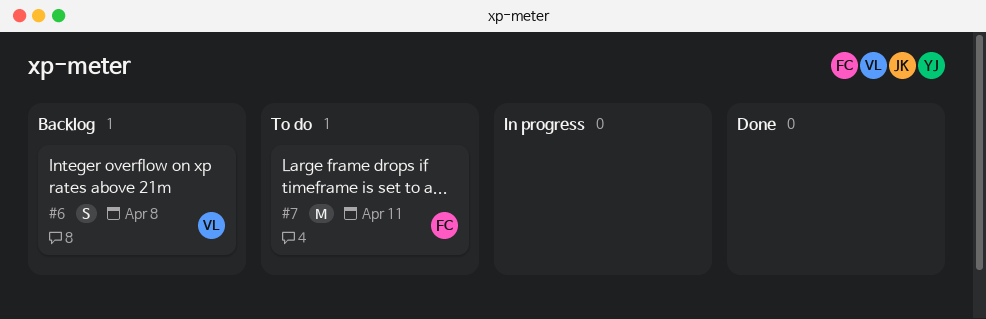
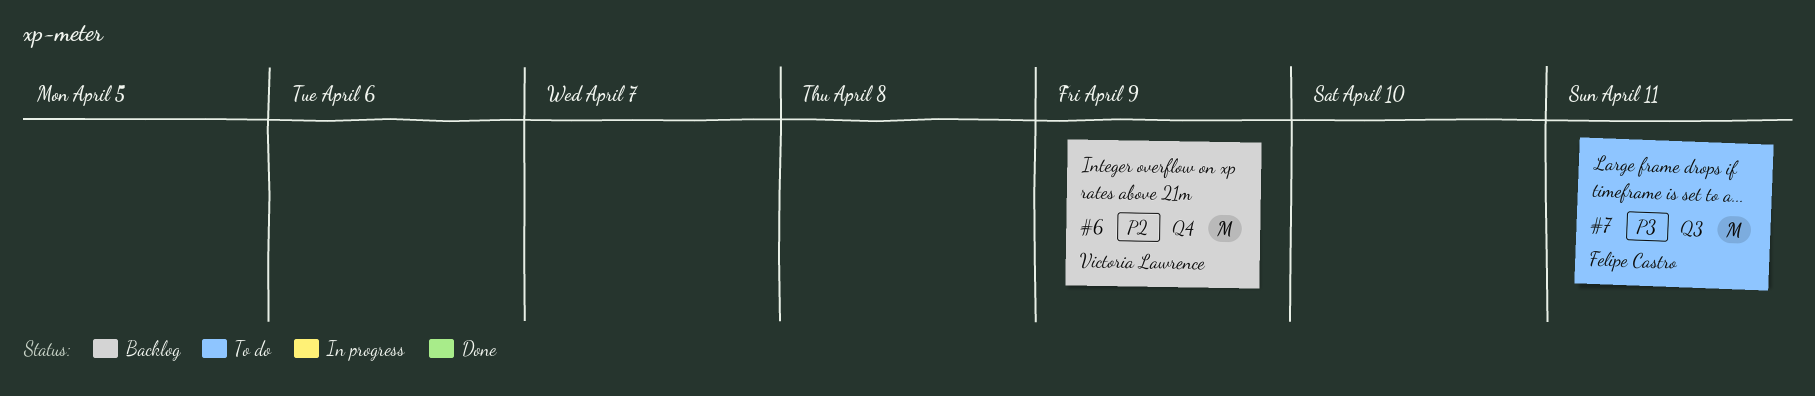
#6, estimate: S -> M
#6, due: Apr 8 -> Apr 9

